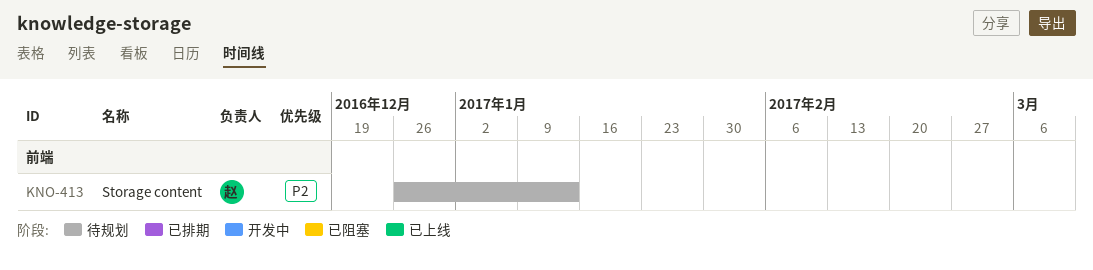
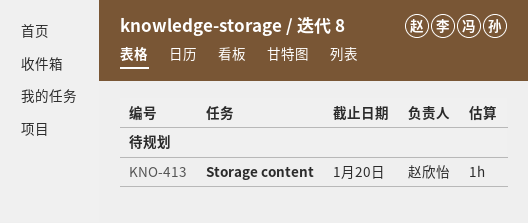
KNO-413, due: Jan 13 -> Jan 20

